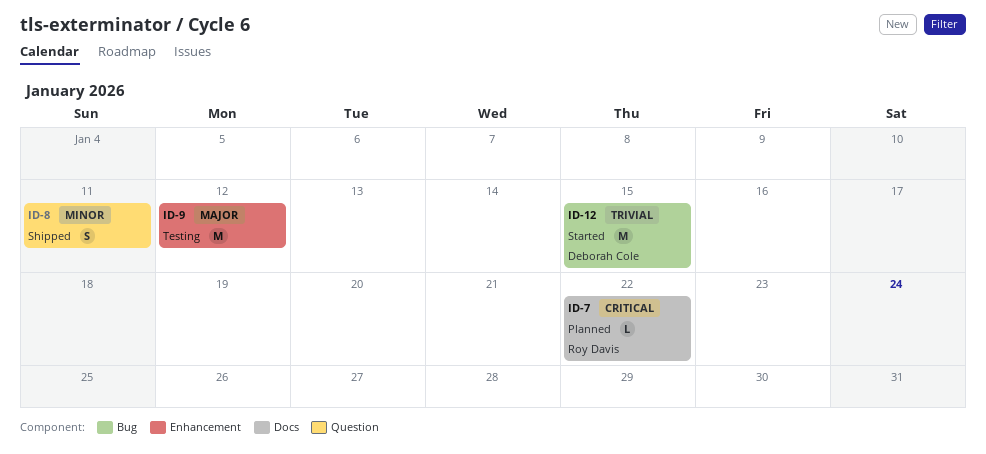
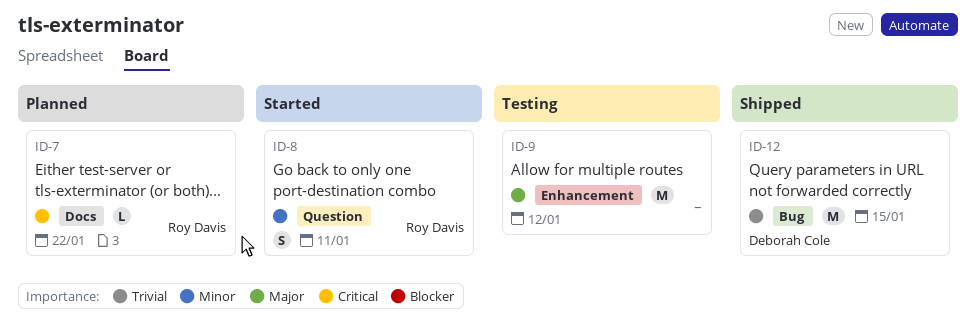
ID-8, status: Shipped -> Started
ID-8, owner: none -> Roy Davis
ID-12, status: Started -> Shipped

